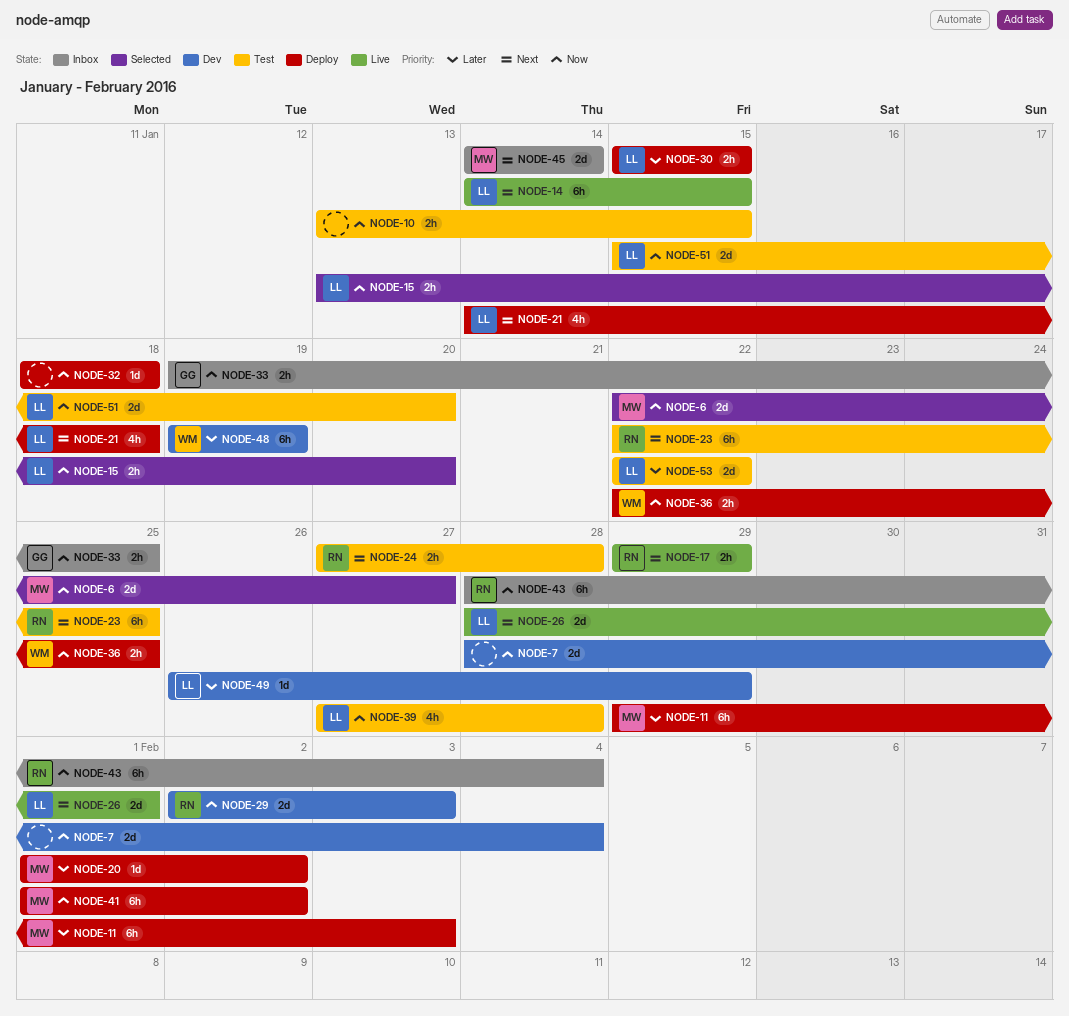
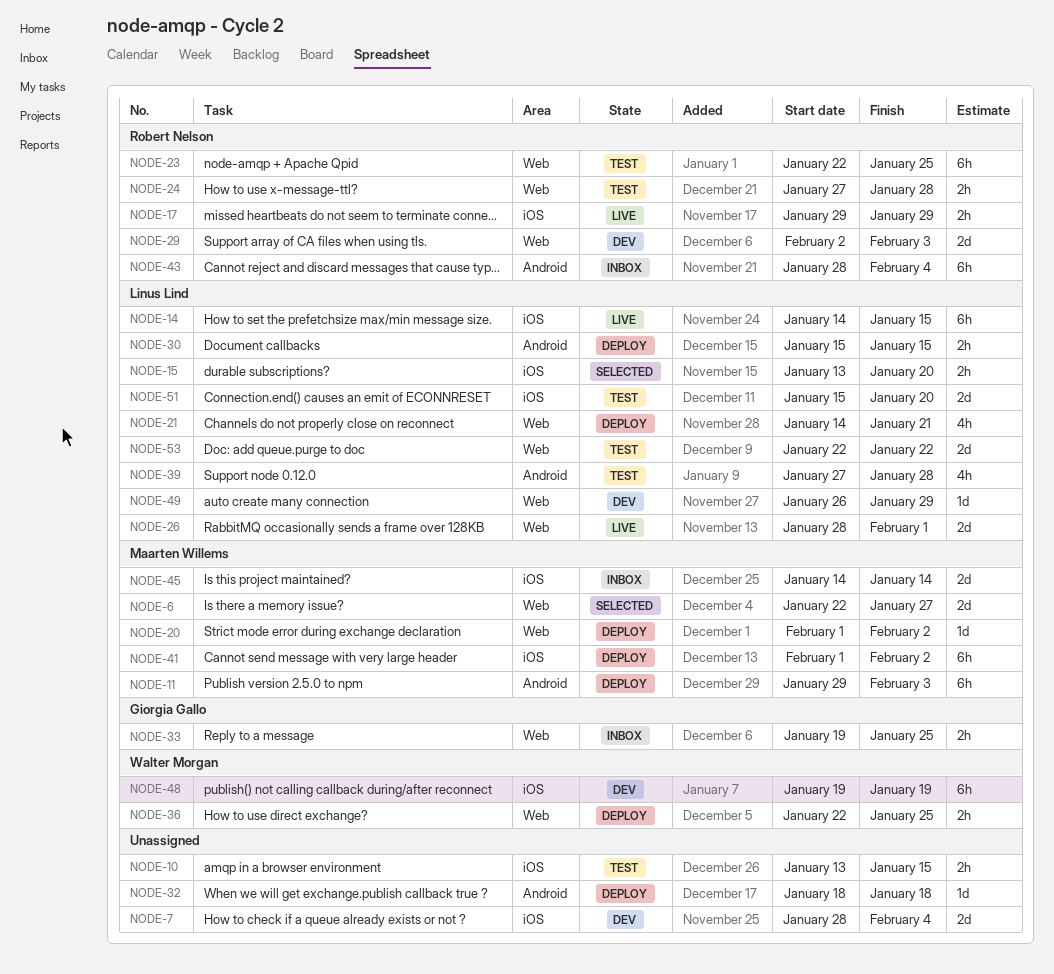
NODE-21, due: Jan 18 -> Jan 21

